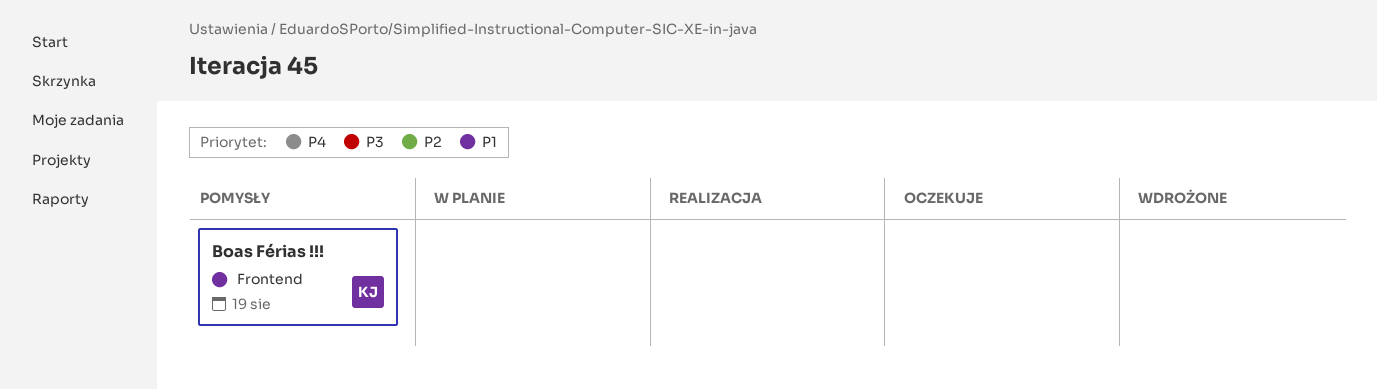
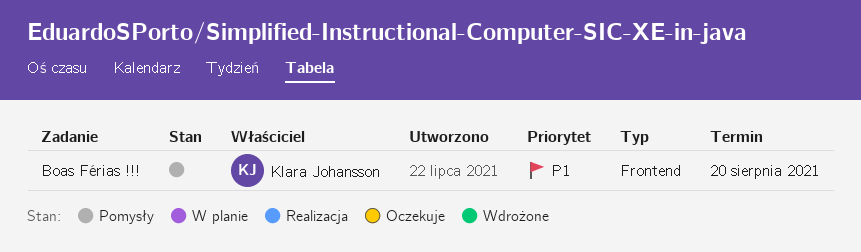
Boas Férias !!!, due: Aug 19 -> Aug 20

